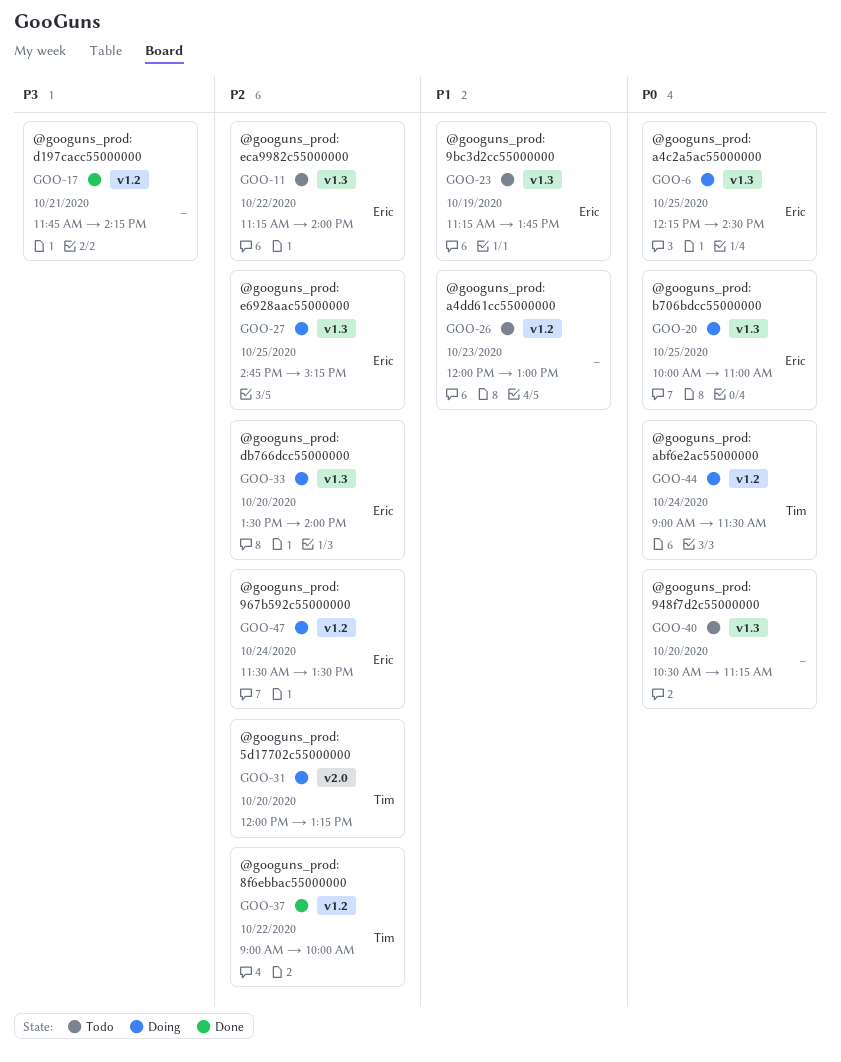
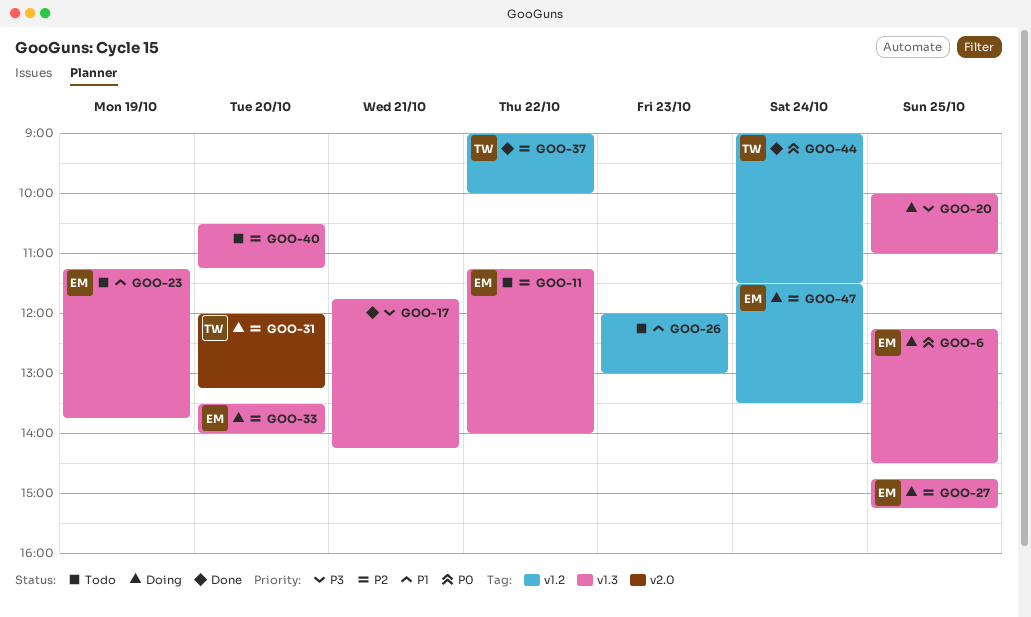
GOO-17, label: v1.2 -> v1.3
GOO-20, owner: Eric -> none
GOO-20, priority: P0 -> P3
GOO-40, priority: P0 -> P2
GOO-44, status: Doing -> Done

